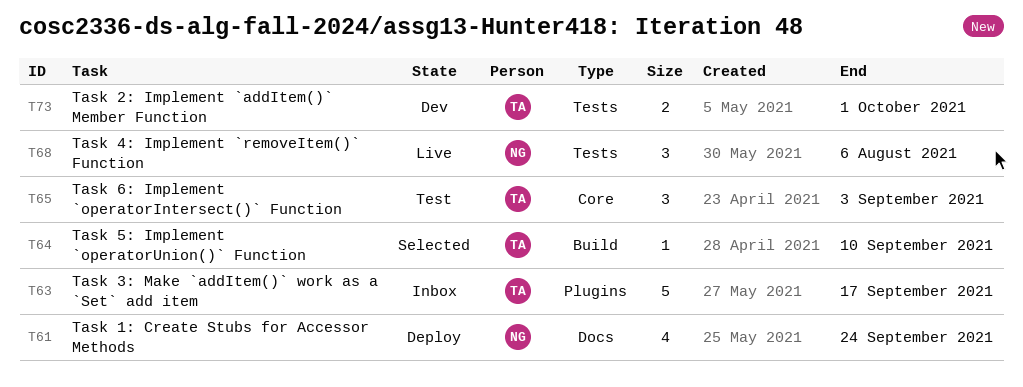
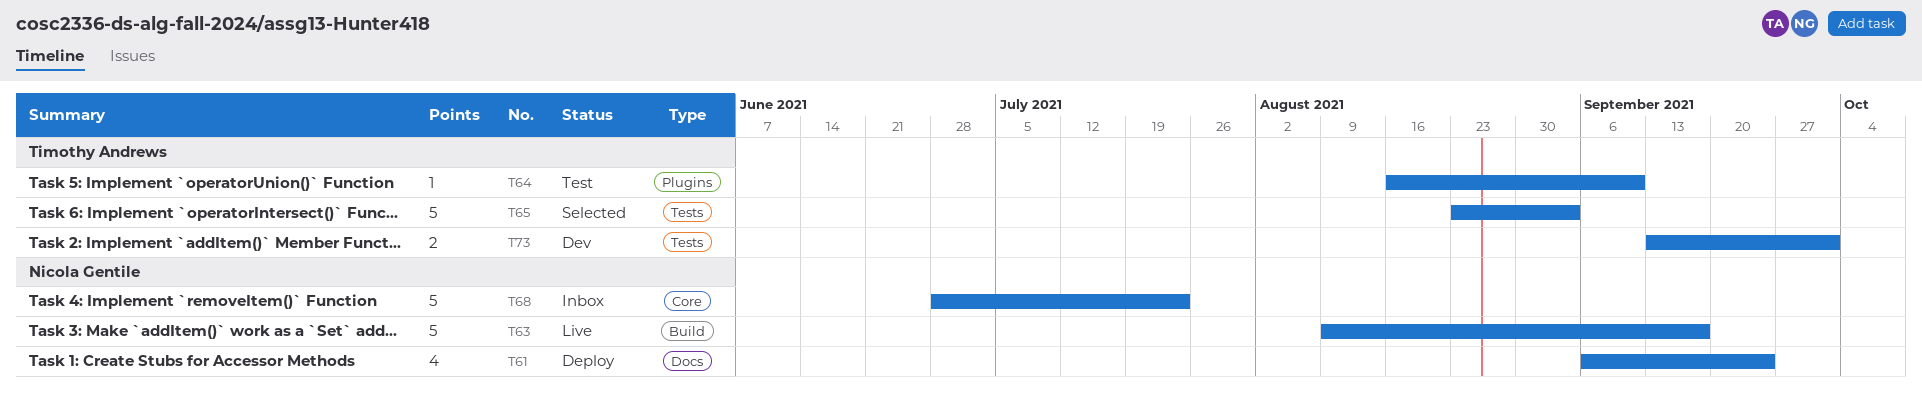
T63, status: Inbox -> Live
T63, owner: Timothy Andrews -> Nicola Gentile
T63, label: Plugins -> Build
T64, status: Selected -> Test
T64, label: Build -> Plugins
T65, status: Test -> Selected
T65, label: Core -> Tests
T65, estimate: 3 -> 5
T68, status: Live -> Inbox
T68, label: Tests -> Core
T68, estimate: 3 -> 5
T68, due: Aug 6 -> Jul 23

